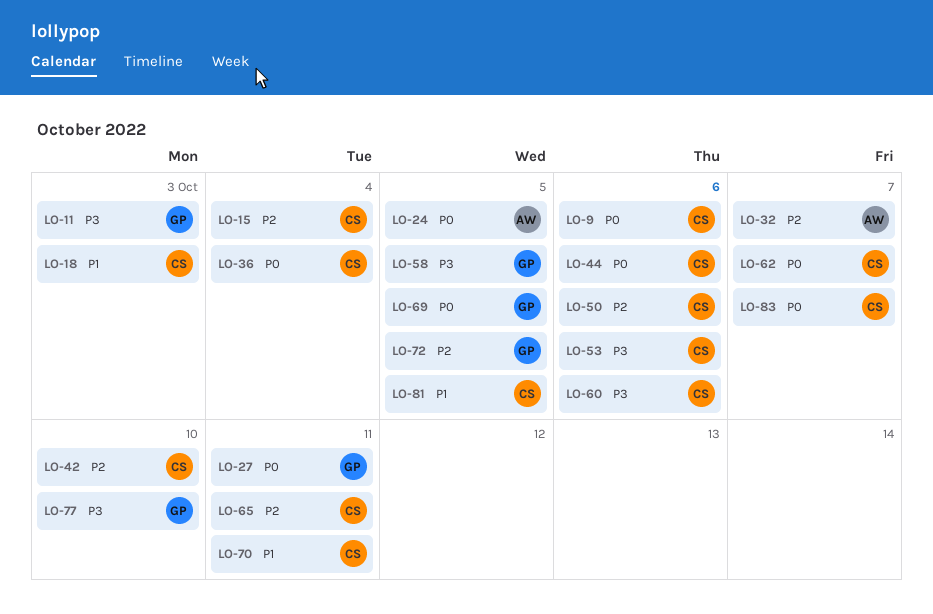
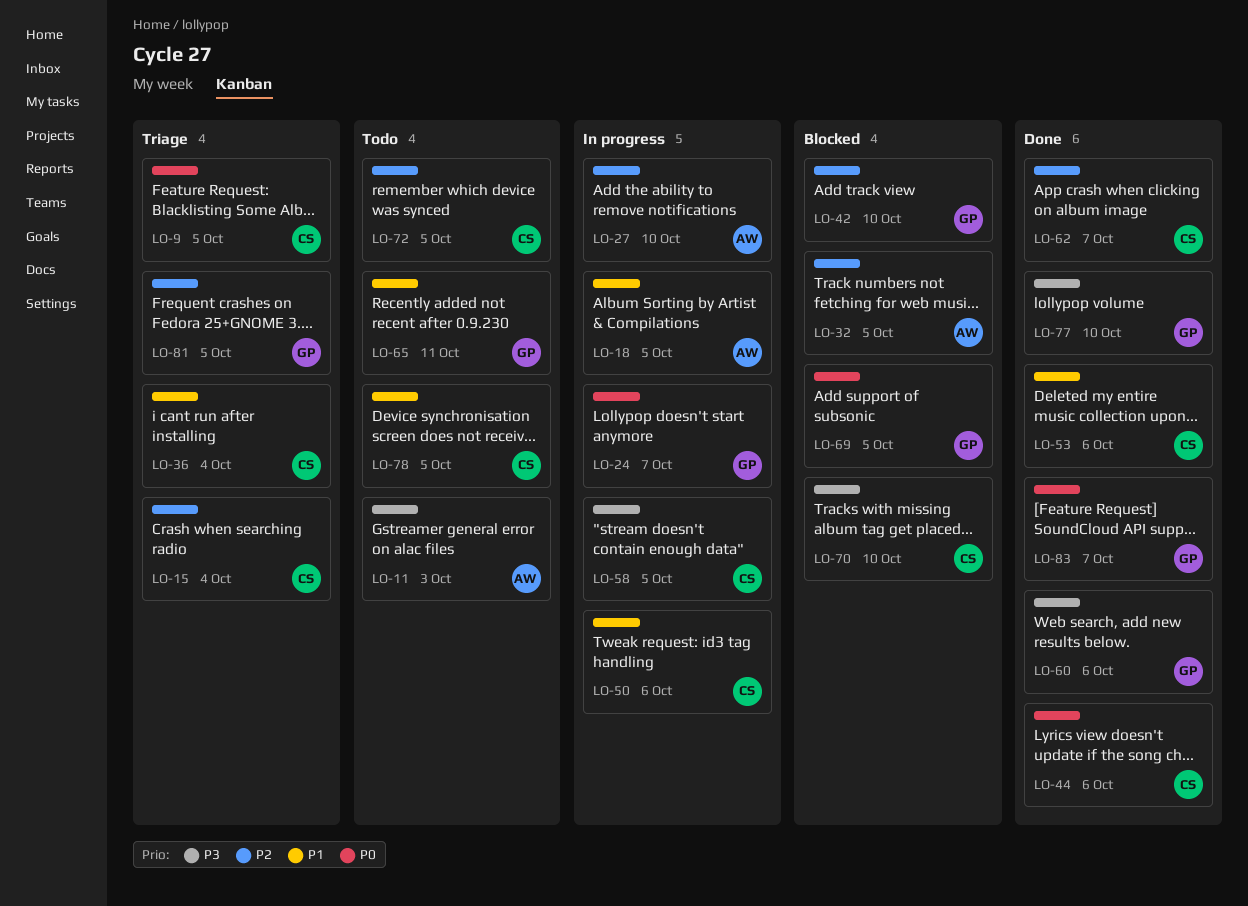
LO-9, due: Oct 6 -> Oct 5
LO-11, owner: GP -> AW
LO-18, owner: CS -> AW
LO-18, due: Oct 3 -> Oct 5
LO-24, owner: AW -> GP
LO-24, due: Oct 5 -> Oct 7
LO-27, owner: GP -> AW
LO-27, priority: P0 -> P2
LO-27, due: Oct 11 -> Oct 10
LO-32, due: Oct 7 -> Oct 5
LO-36, priority: P0 -> P1
LO-42, owner: CS -> GP
LO-50, priority: P2 -> P1
LO-53, priority: P3 -> P1
LO-58, owner: GP -> CS
LO-60, owner: CS -> GP
LO-62, priority: P0 -> P2
LO-65, owner: CS -> GP
LO-65, priority: P2 -> P1
LO-70, priority: P1 -> P3
LO-70, due: Oct 11 -> Oct 10
LO-72, owner: GP -> CS
LO-78: none -> present
LO-81, owner: CS -> GP
LO-81, priority: P1 -> P2
LO-83, owner: CS -> GP

